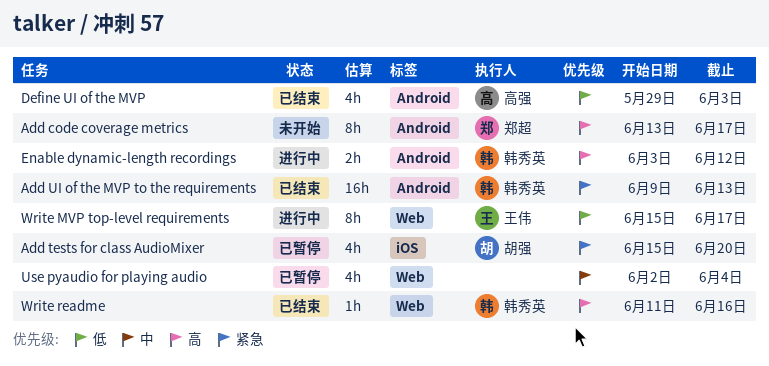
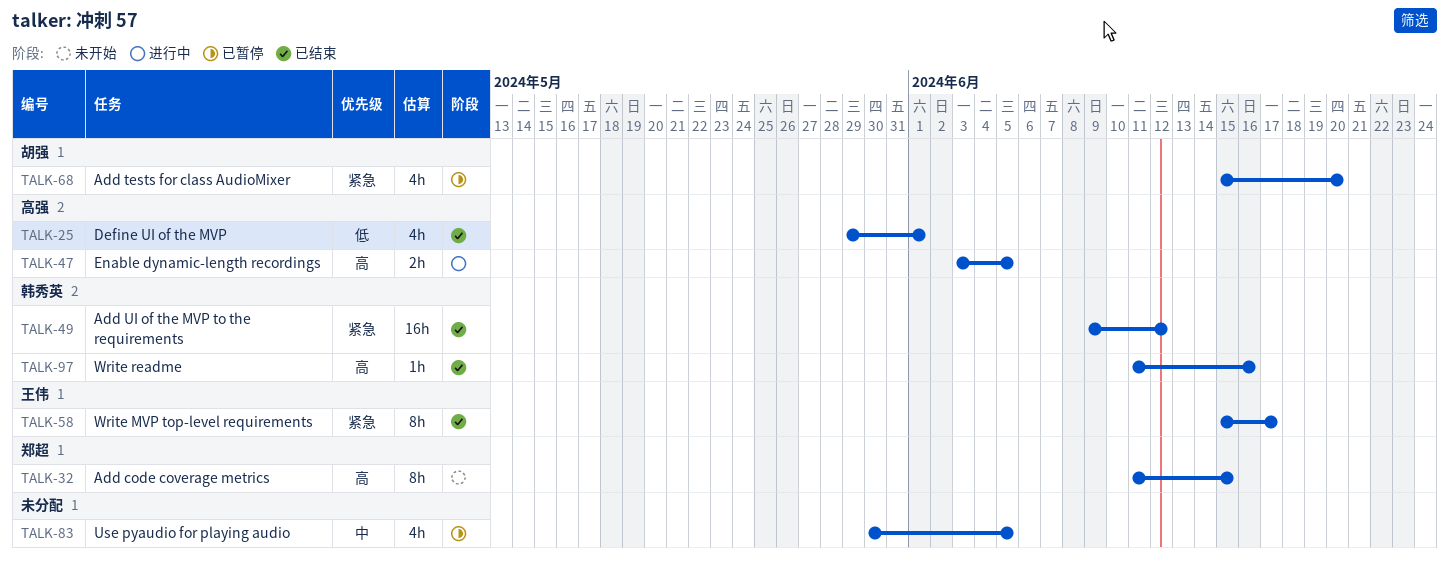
Add code coverage metrics, start: Jun 13 -> Jun 11
Add code coverage metrics, due: Jun 17 -> Jun 15
Add UI of the MVP to the requirements, due: Jun 13 -> Jun 12
Define UI of the MVP, due: Jun 3 -> Jun 1
Enable dynamic-length recordings, owner: 韩秀英 -> 高强
Enable dynamic-length recordings, due: Jun 12 -> Jun 5
Use pyaudio for playing audio, start: Jun 2 -> May 30
Use pyaudio for playing audio, due: Jun 4 -> Jun 5
Write MVP top-level requirements, status: 进行中 -> 已结束
Write MVP top-level requirements, priority: 低 -> 紧急

